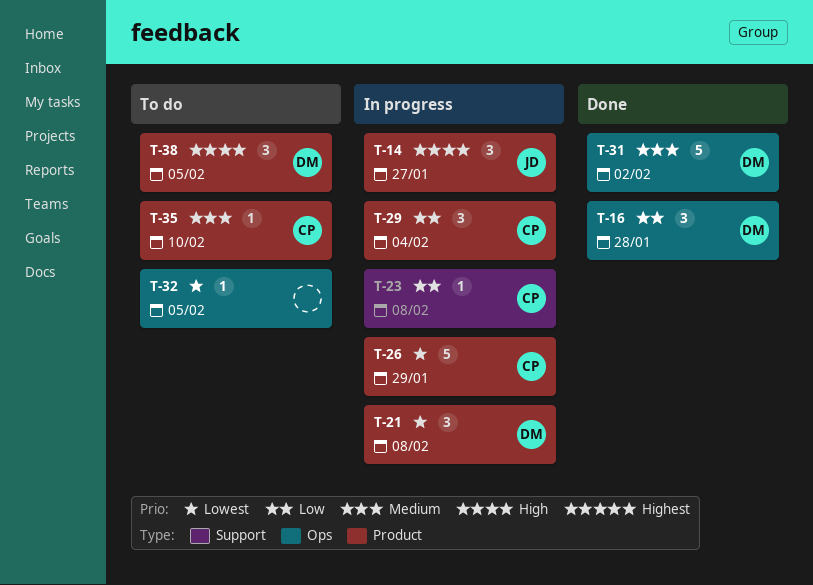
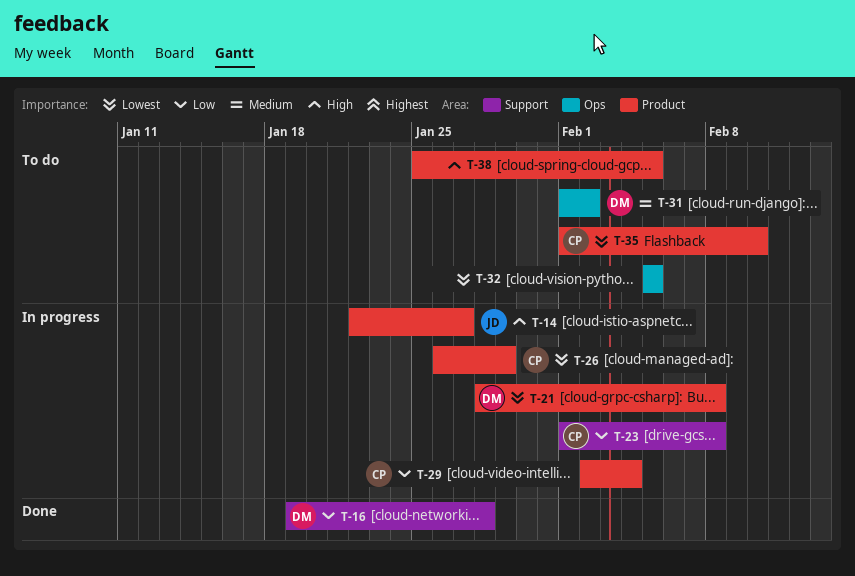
T-16, label: Ops -> Support
T-31, status: Done -> To do
T-35, priority: Medium -> Lowest
T-38, owner: DM -> none

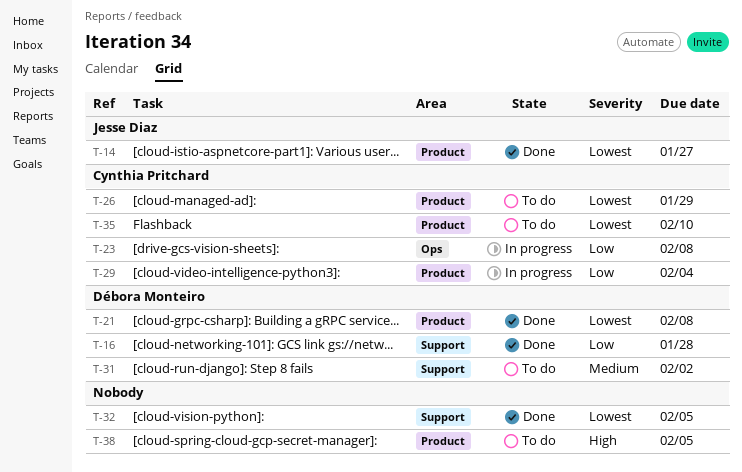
T-14, status: In progress -> Done
T-14, priority: High -> Lowest
T-21, status: In progress -> Done
T-23, label: Support -> Ops
T-26, status: In progress -> To do
T-31, label: Ops -> Support
T-32, status: To do -> Done
T-32, label: Ops -> Support

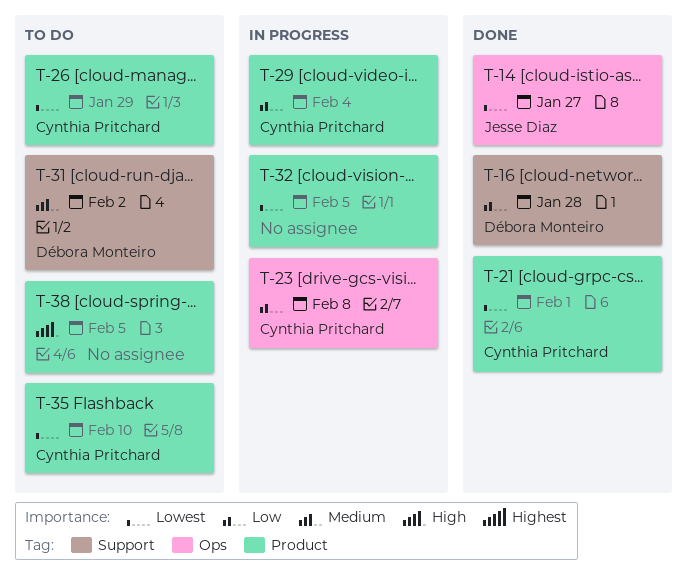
T-14, label: Product -> Ops
T-21, owner: Débora Monteiro -> Cynthia Pritchard
T-21, due: Feb 8 -> Feb 1
T-32, status: Done -> In progress
T-32, label: Support -> Product

